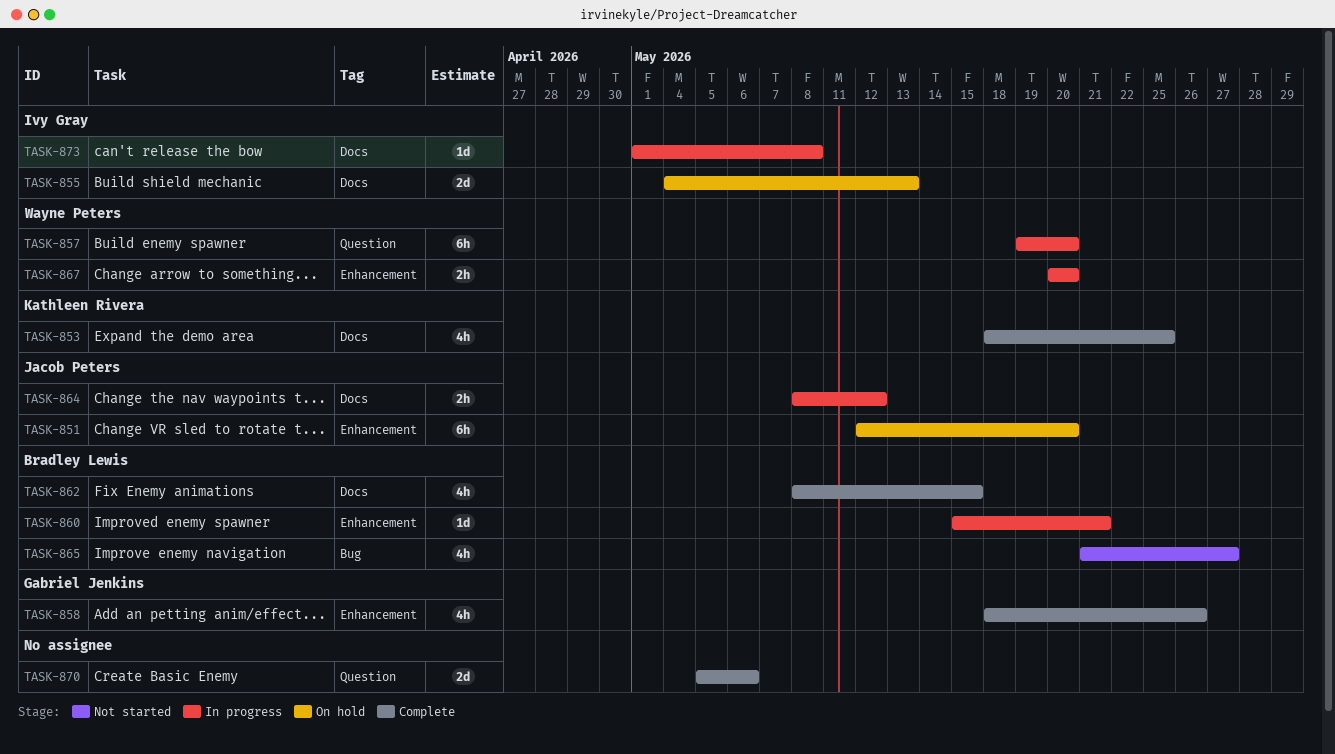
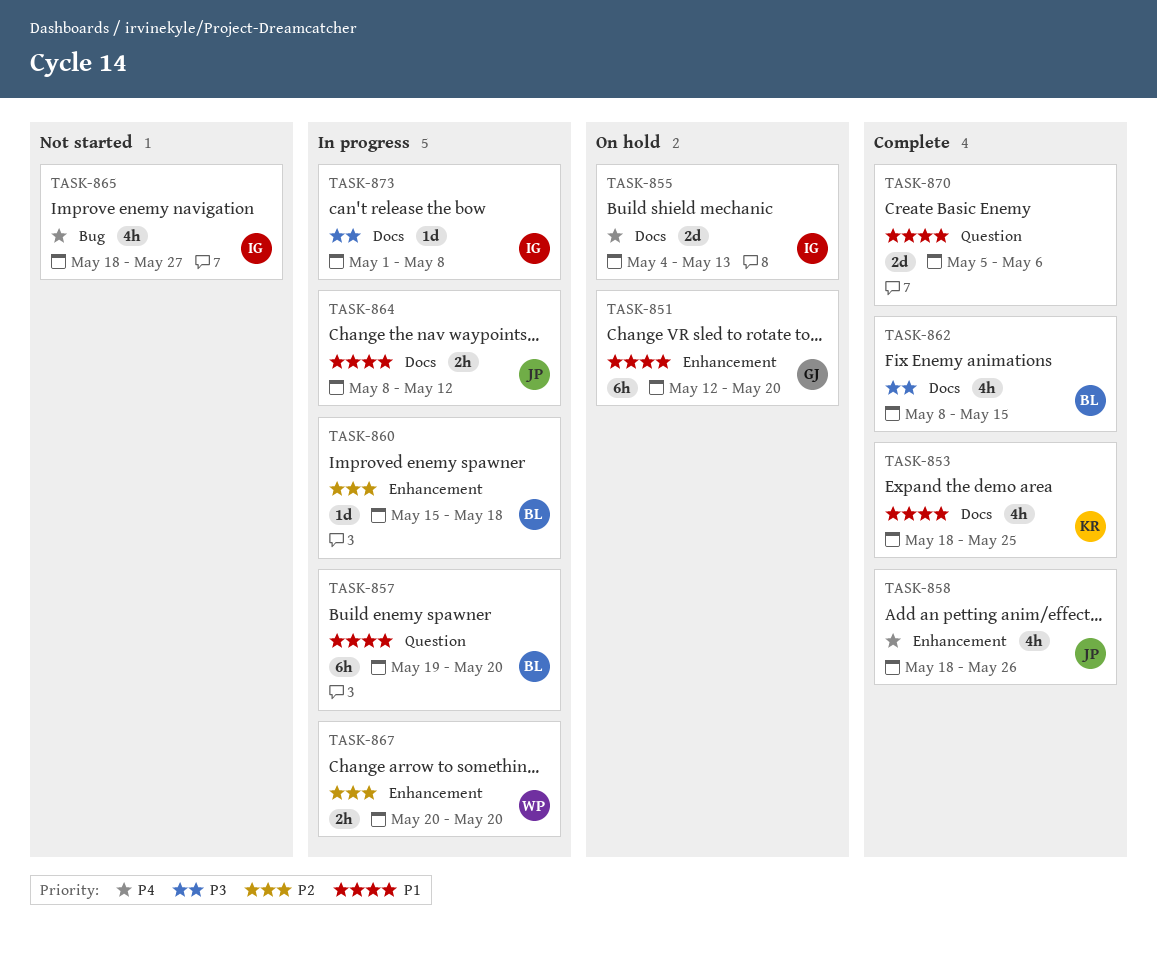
TASK-851, owner: Jacob Peters -> Gabriel Jenkins
TASK-857, owner: Wayne Peters -> Bradley Lewis
TASK-858, owner: Gabriel Jenkins -> Jacob Peters
TASK-860, due: May 21 -> May 18
TASK-865, owner: Bradley Lewis -> Ivy Gray
TASK-865, start: May 21 -> May 18

